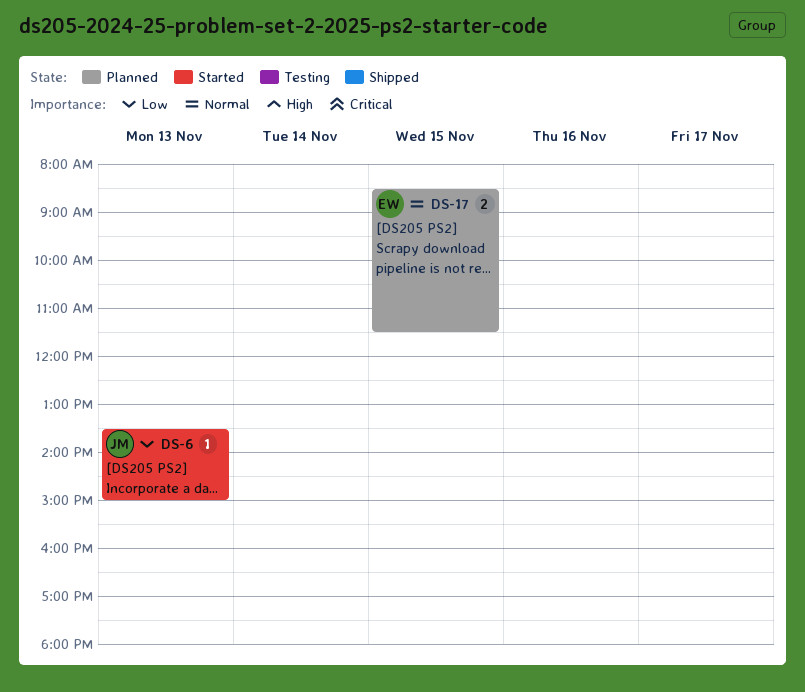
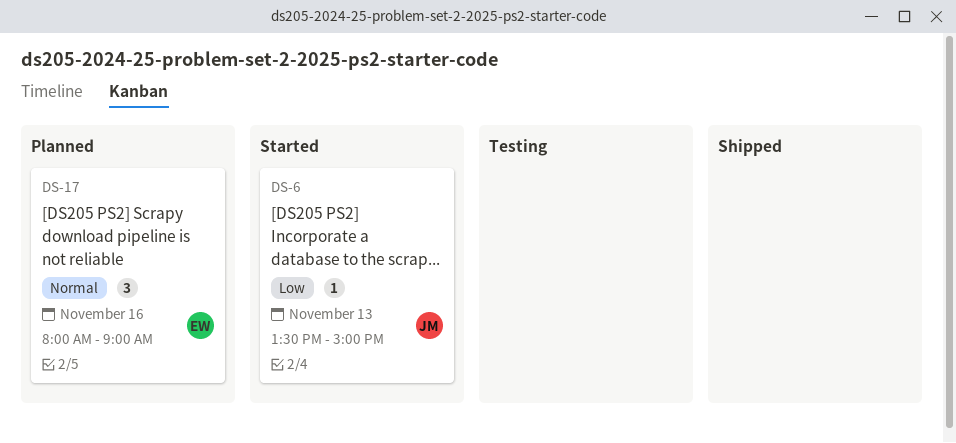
DS-17, estimate: 2 -> 3
DS-17, day: Nov 15 -> Nov 16
DS-17, begins: 08:30 -> 08:00
DS-17, ends: 11:30 -> 09:00

